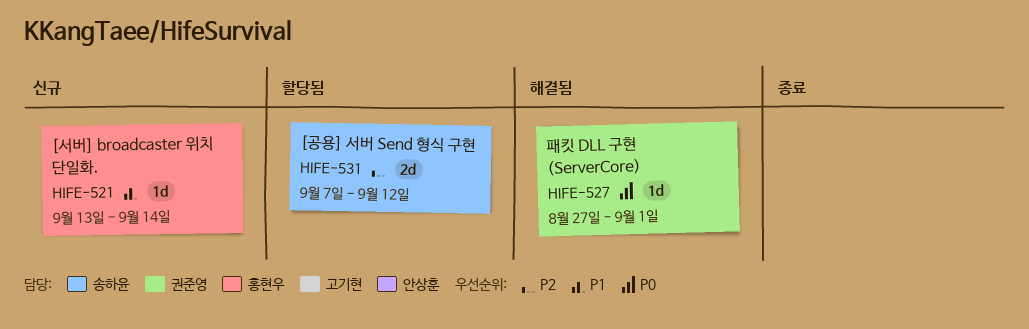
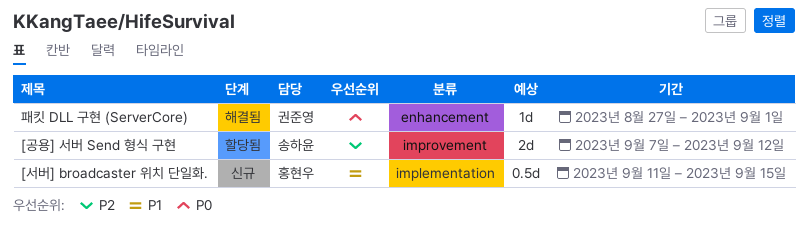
[서버] broadcaster 위치 단일화., estimate: 1d -> 0.5d
[서버] broadcaster 위치 단일화., start: Sep 13 -> Sep 11
[서버] broadcaster 위치 단일화., due: Sep 14 -> Sep 15

